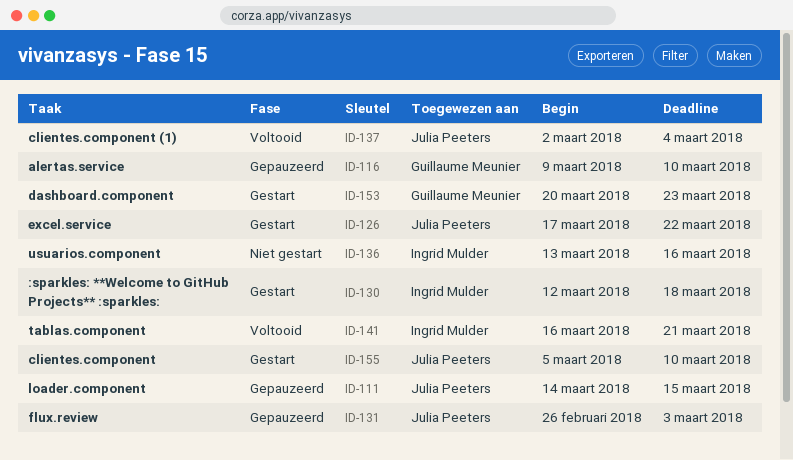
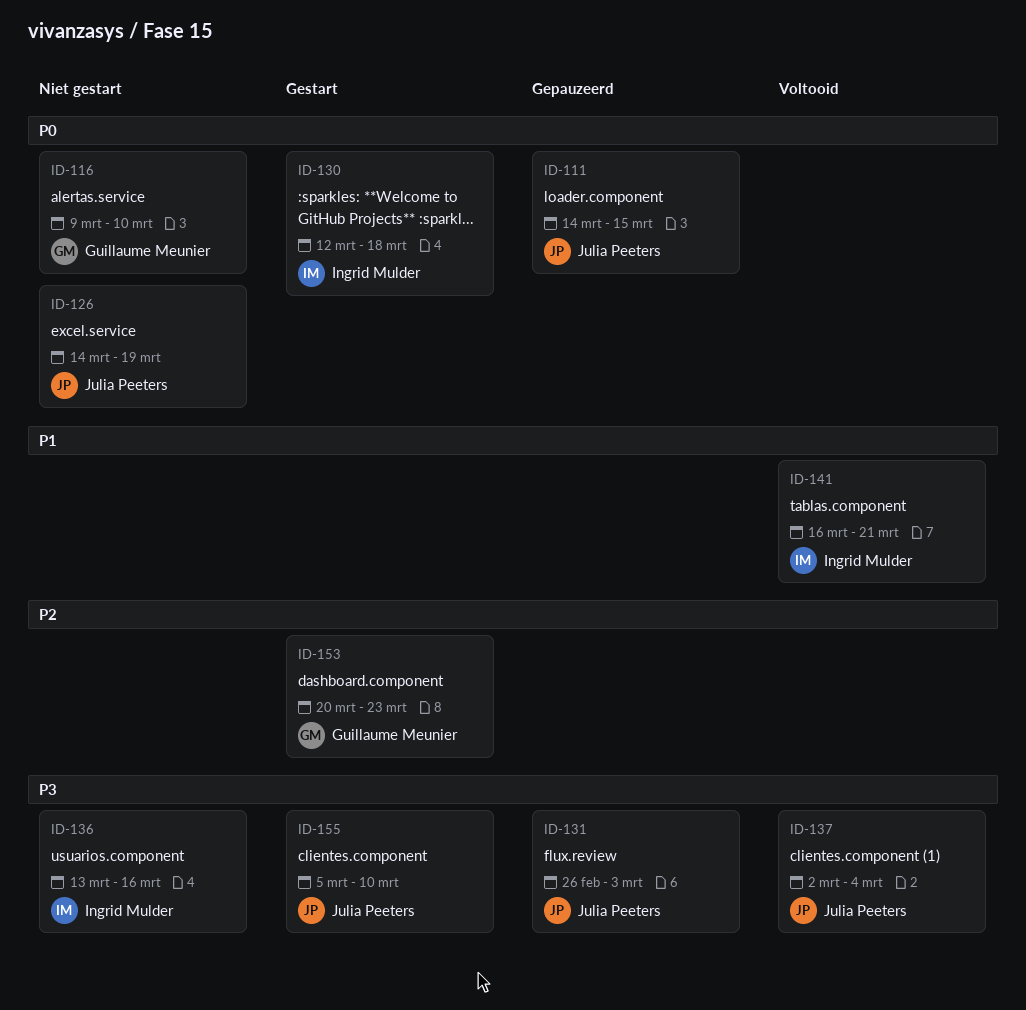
ID-116, status: Gepauzeerd -> Niet gestart
ID-126, status: Gestart -> Niet gestart
ID-126, start: Mar 17 -> Mar 14
ID-126, due: Mar 22 -> Mar 19

